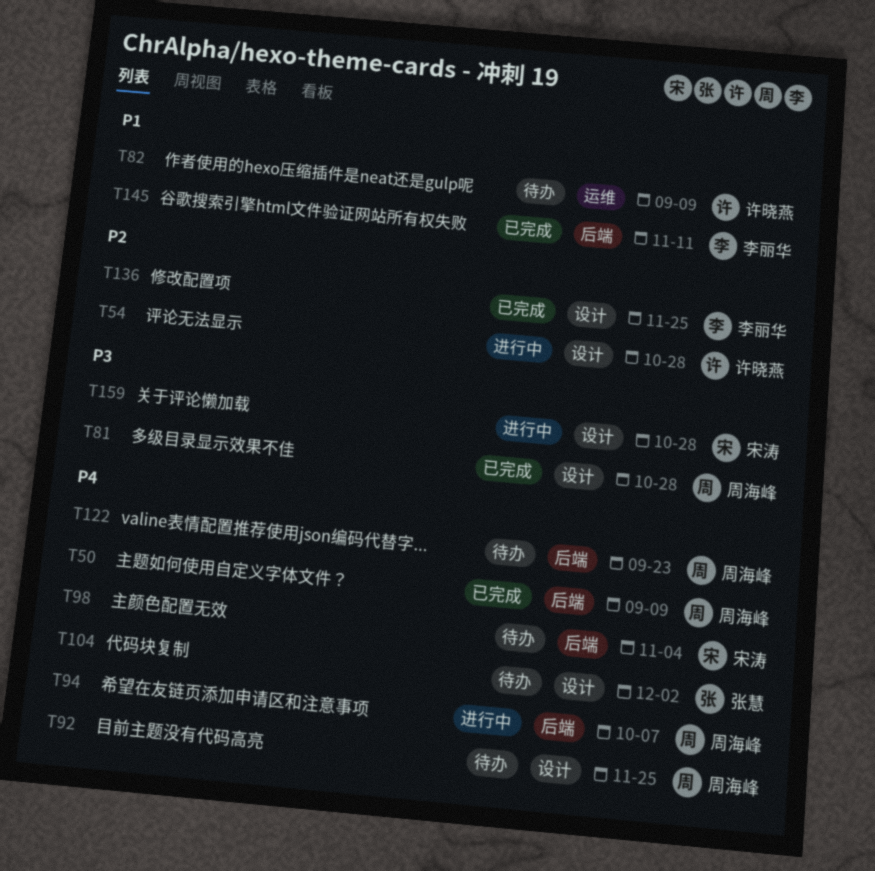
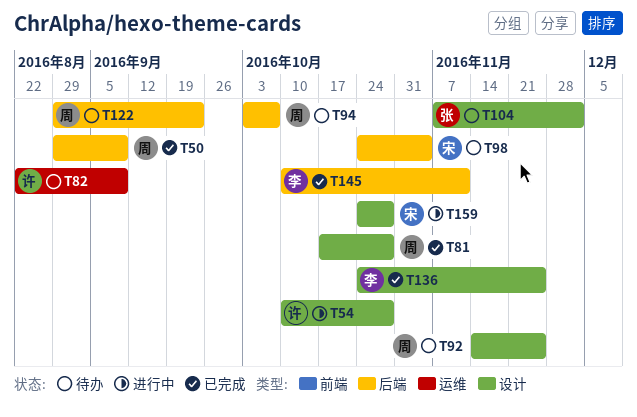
T94, status: 进行中 -> 待办

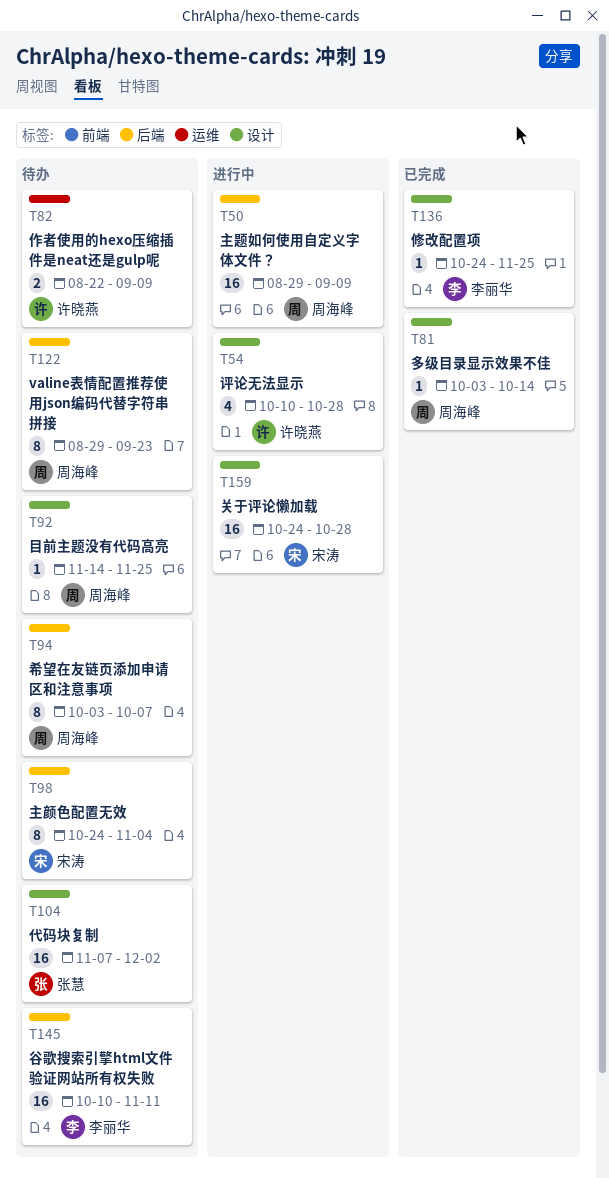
T50, status: 已完成 -> 进行中
T81, start: Oct 17 -> Oct 3
T81, due: Oct 28 -> Oct 14
T145, status: 已完成 -> 待办

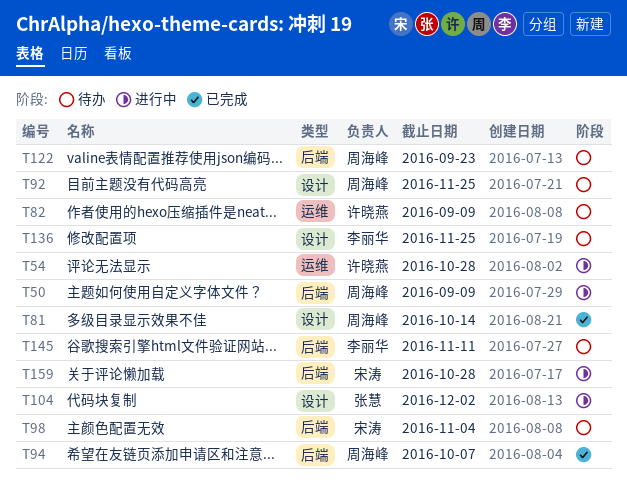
T54, label: 设计 -> 运维
T94, status: 待办 -> 已完成
T104, status: 待办 -> 进行中
T136, status: 已完成 -> 待办
T159, label: 设计 -> 后端

